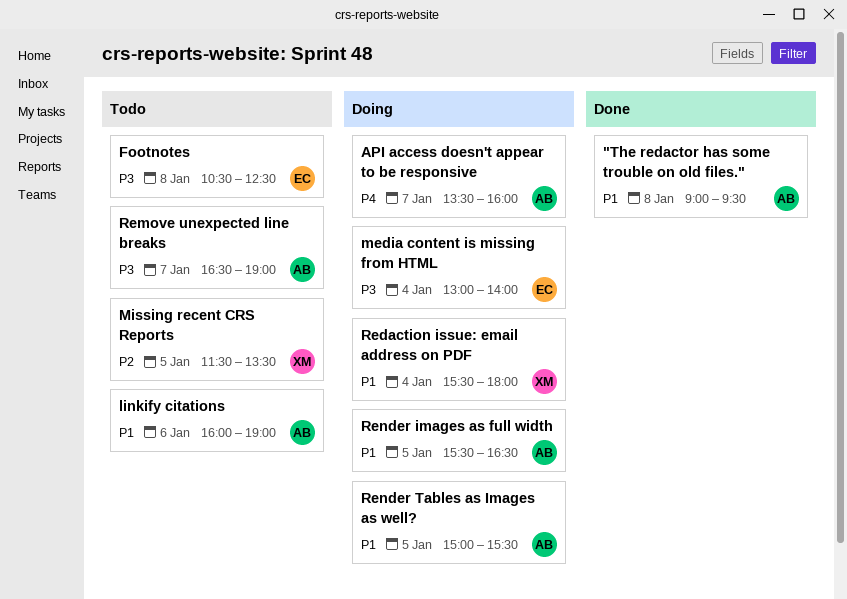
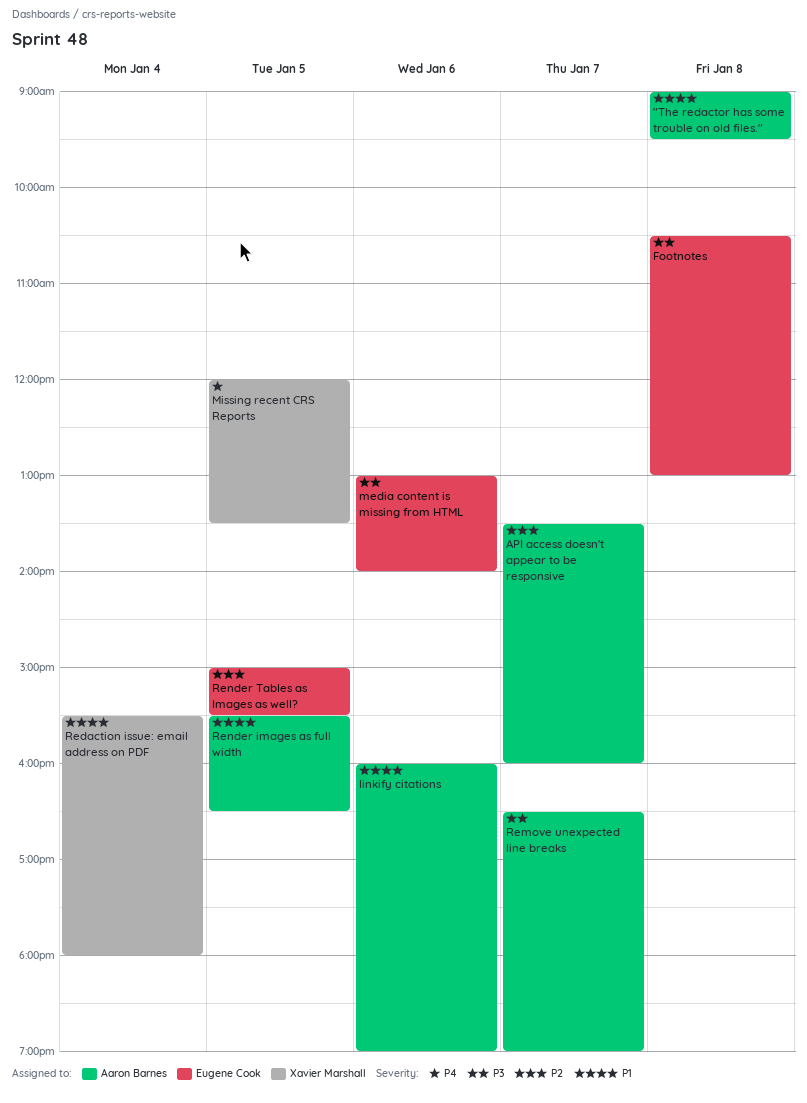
API access doesn't appear to be responsive, priority: P4 -> P2
Footnotes, ends: 12:30 -> 13:00
media content is missing from HTML, day: Jan 4 -> Jan 6
Missing recent CRS Reports, priority: P2 -> P4
Missing recent CRS Reports, begins: 11:30 -> 12:00
Render Tables as Images as well?, owner: Aaron Barnes -> Eugene Cook
Render Tables as Images as well?, priority: P1 -> P2

